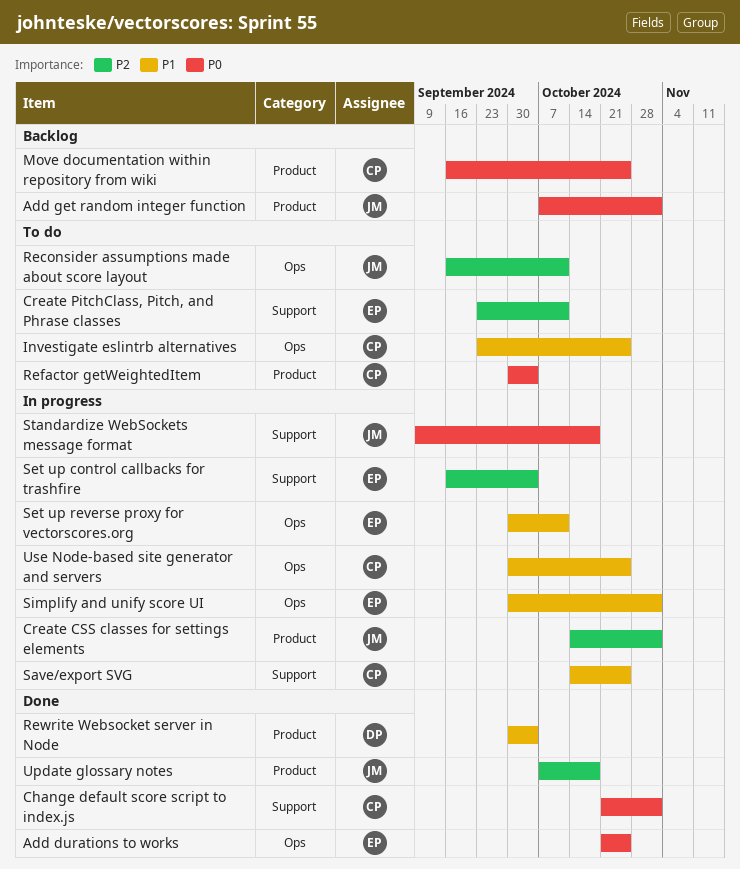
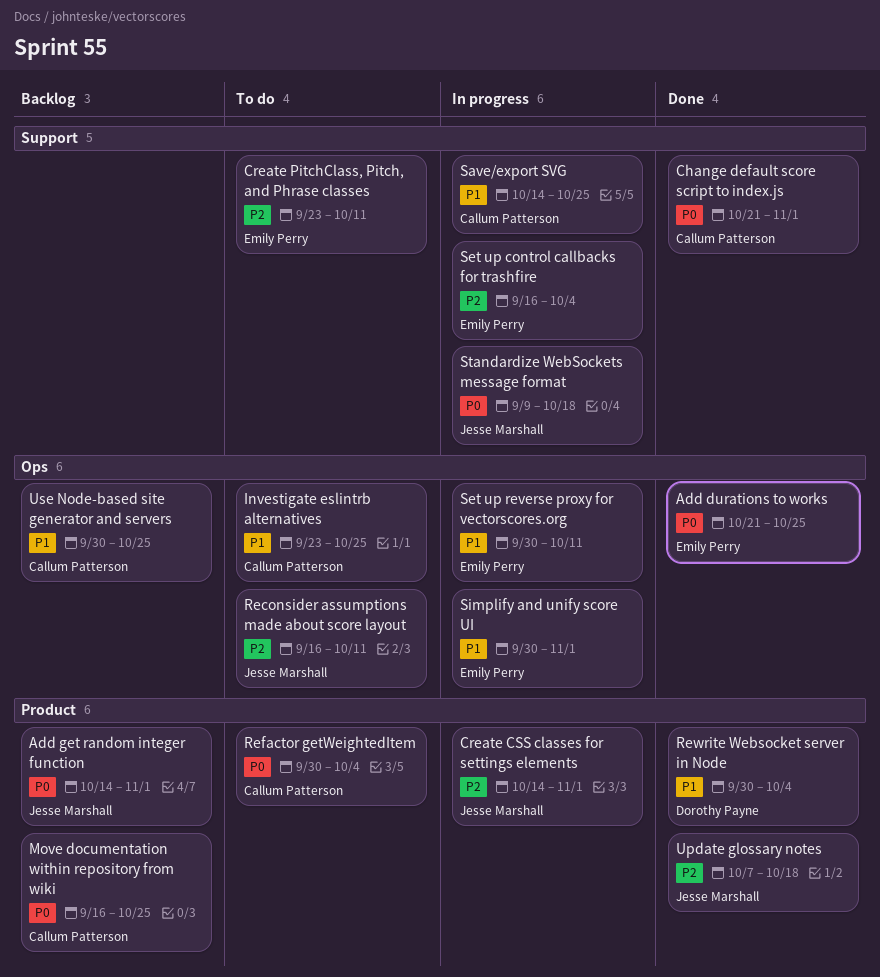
Add get random integer function, start: Oct 7 -> Oct 14
Use Node-based site generator and servers, status: In progress -> Backlog

